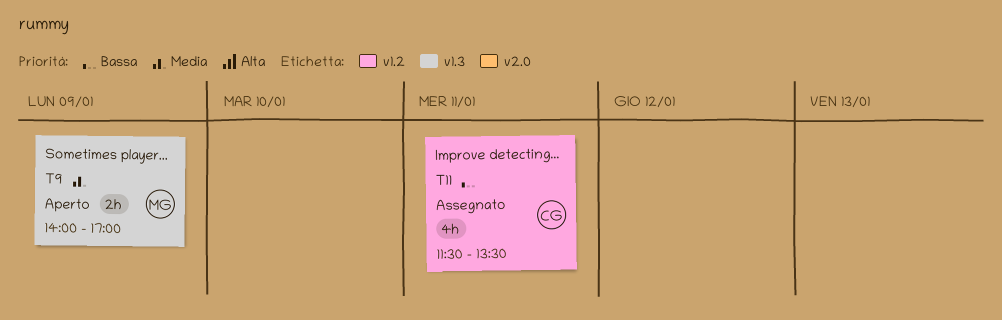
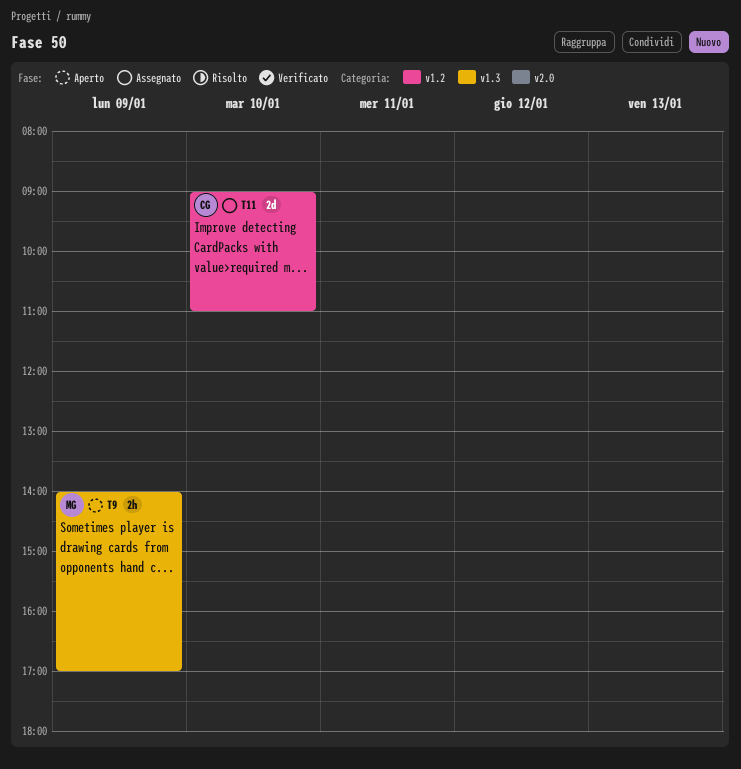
T11, estimate: 4h -> 2d
T11, day: Jan 11 -> Jan 10
T11, begins: 11:30 -> 09:00
T11, ends: 13:30 -> 11:00

